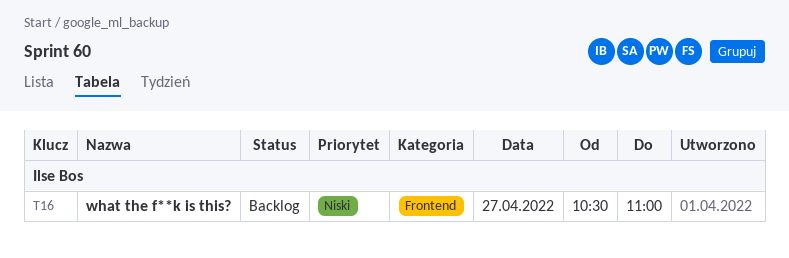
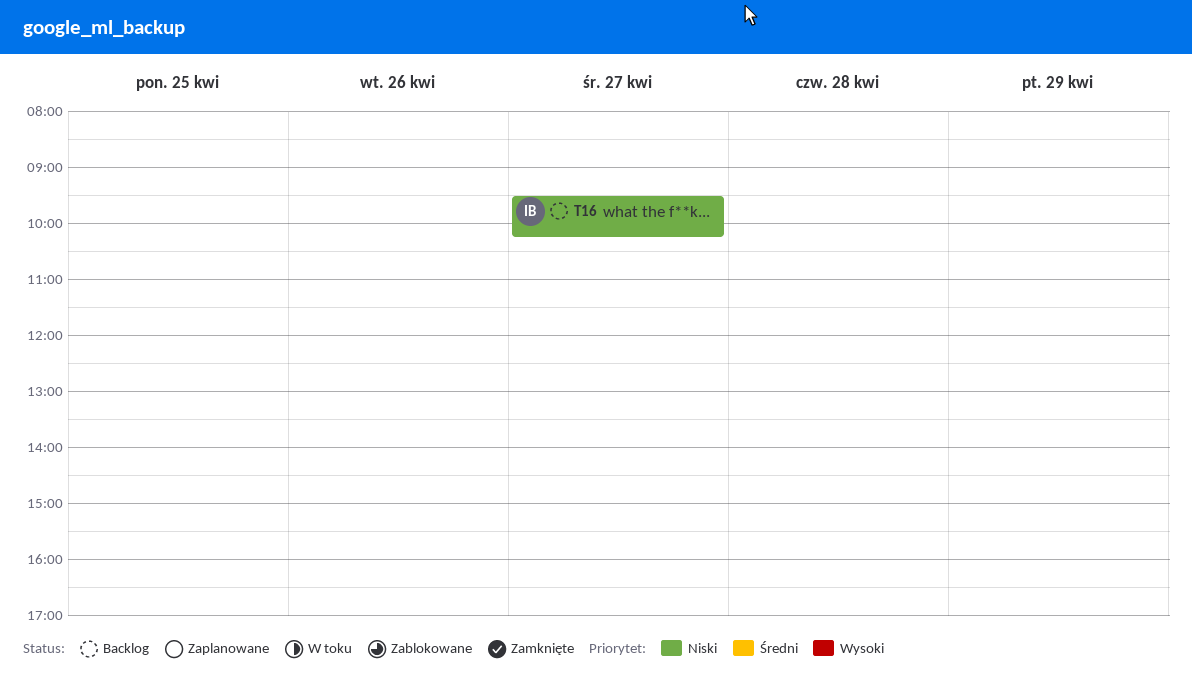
T16, begins: 10:30 -> 09:30
T16, ends: 11:00 -> 10:15

